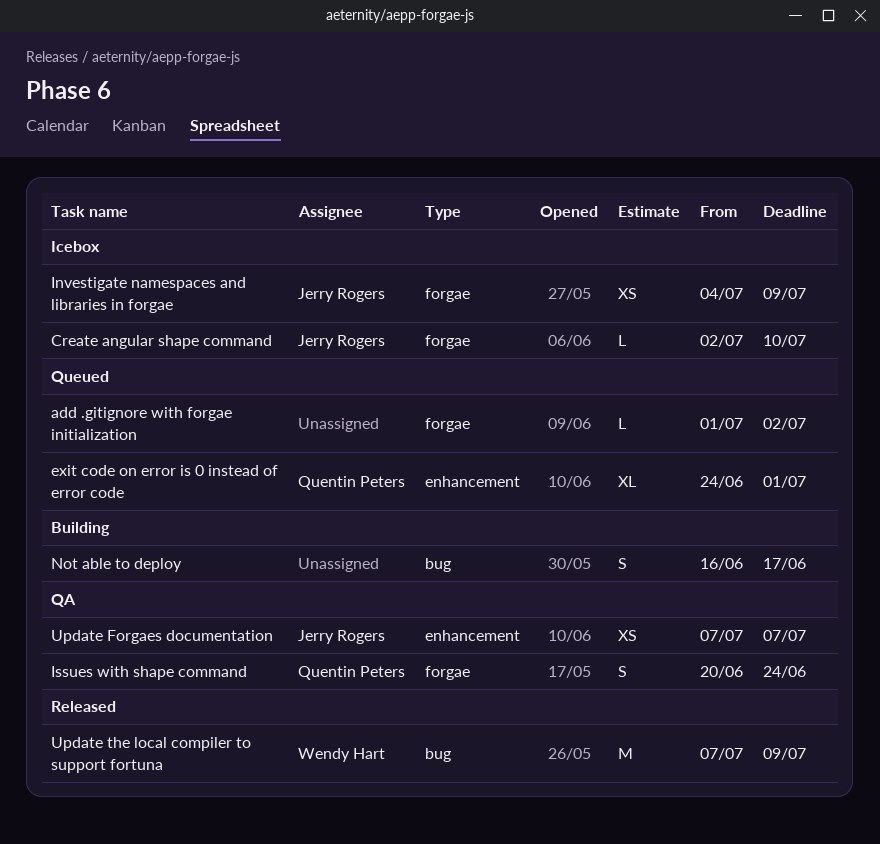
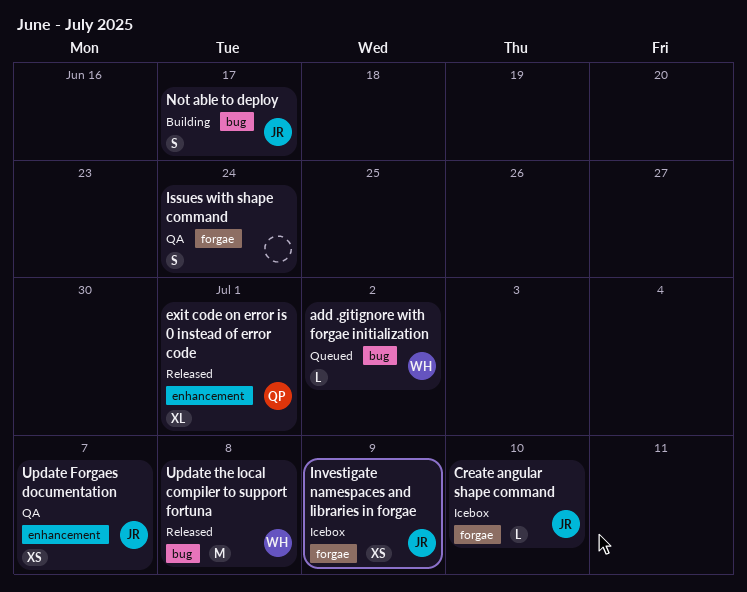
add .gitignore with forgae initialization, owner: none -> Wendy Hart
add .gitignore with forgae initialization, label: forgae -> bug
exit code on error is 0 instead of error code, status: Queued -> Released
Issues with shape command, owner: Quentin Peters -> none
Not able to deploy, owner: none -> Jerry Rogers
Update the local compiler to support fortuna, due: Jul 9 -> Jul 8

